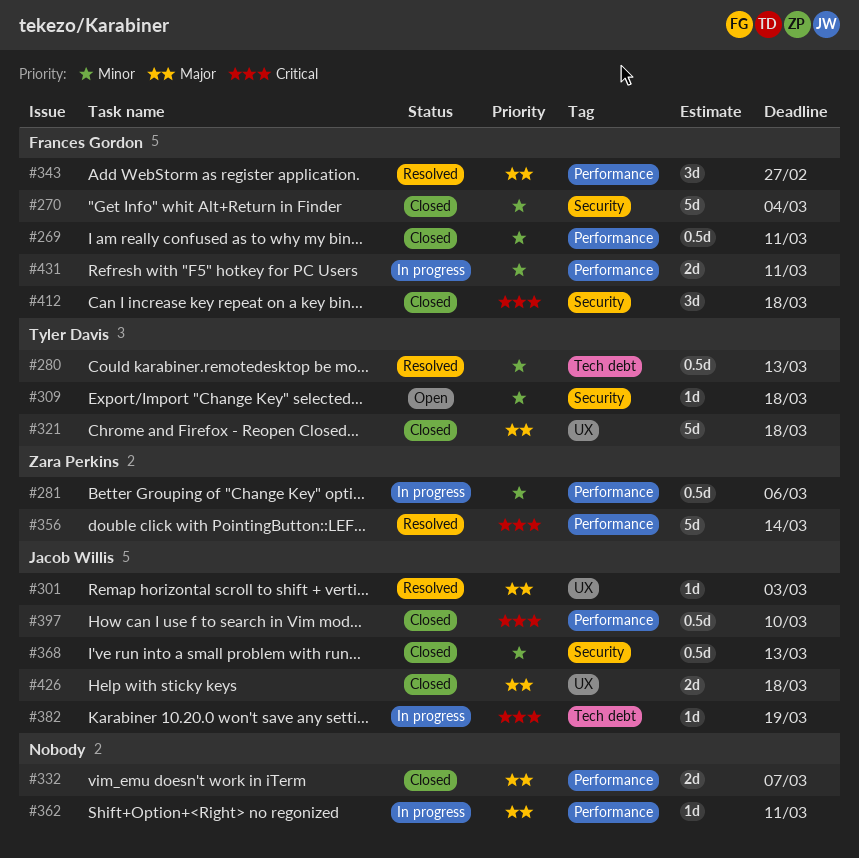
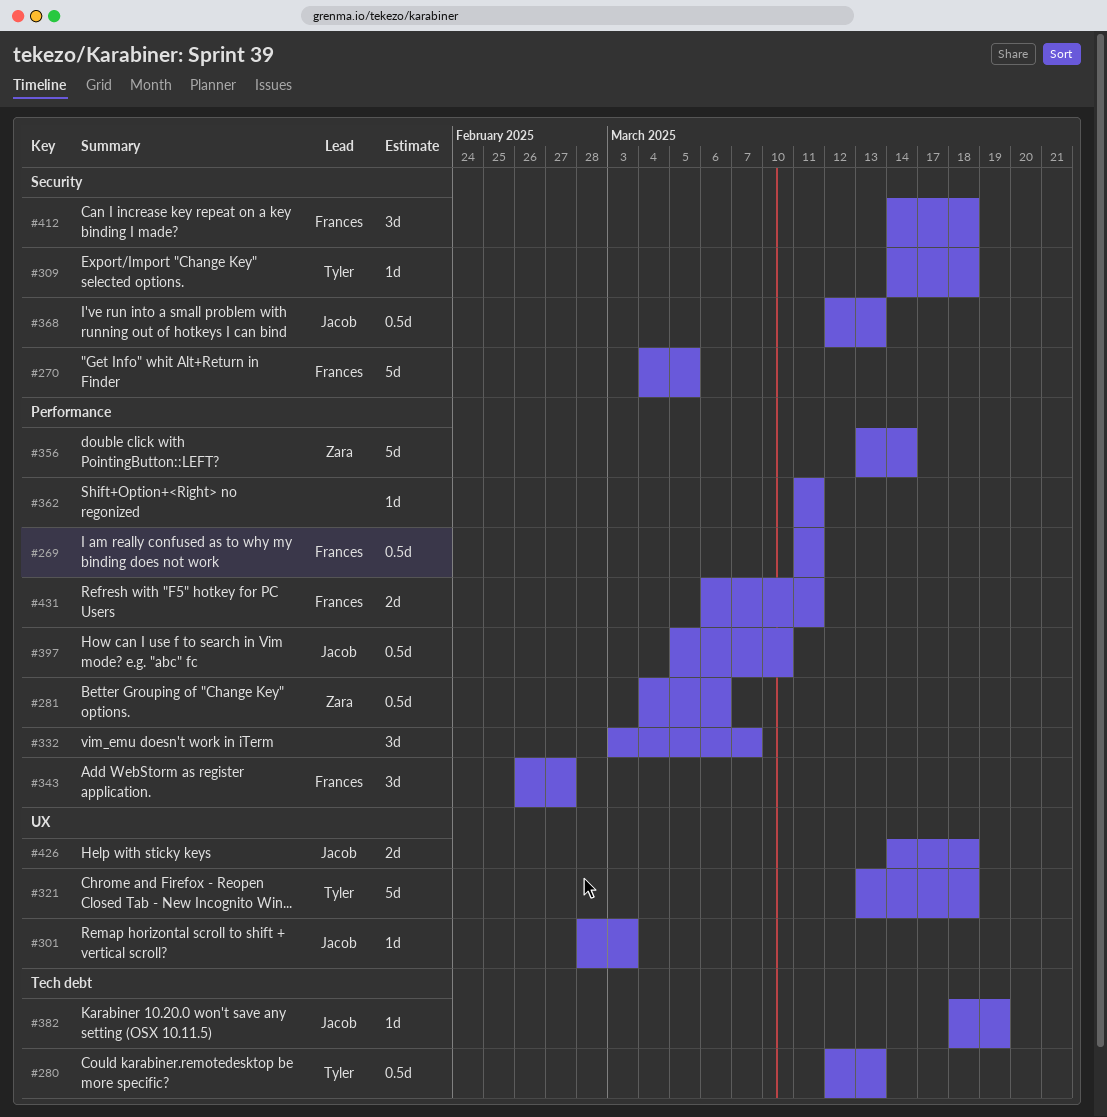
#270, due: Mar 4 -> Mar 5
#332, estimate: 2d -> 3d

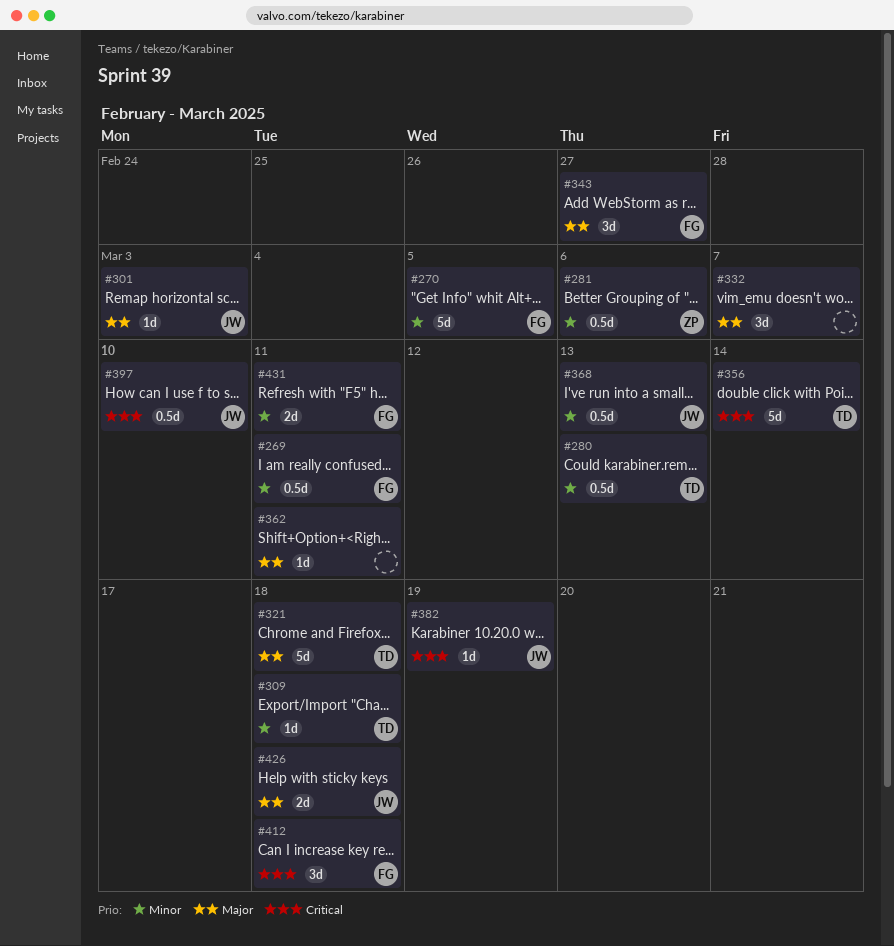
#356, owner: Zara -> Tyler

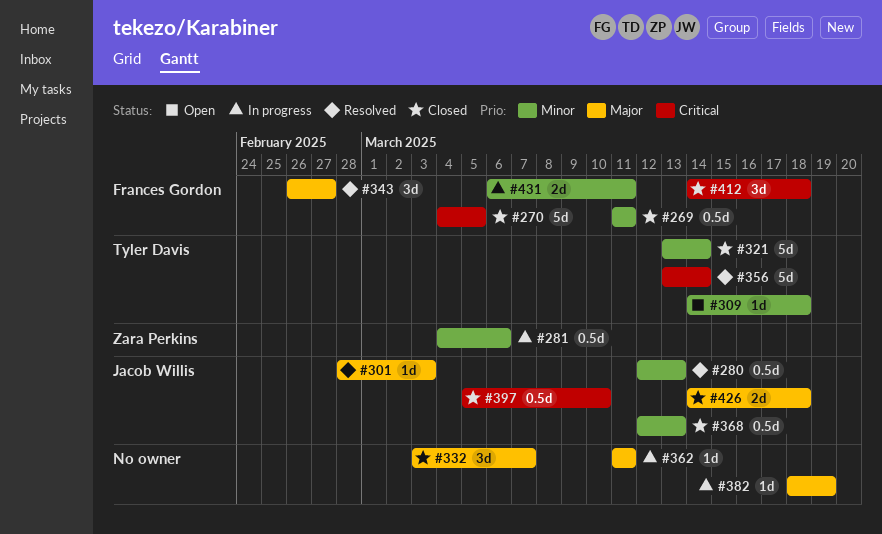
#270, priority: Minor -> Critical
#280, owner: Tyler Davis -> Jacob Willis
#321, priority: Major -> Minor
#321, due: Mar 18 -> Mar 14
#382, owner: Jacob Willis -> none
#382, priority: Critical -> Major

